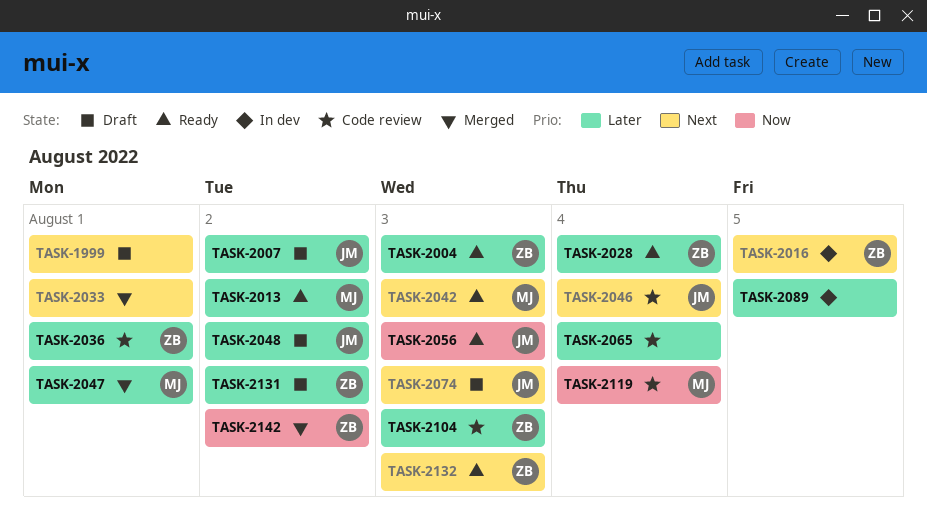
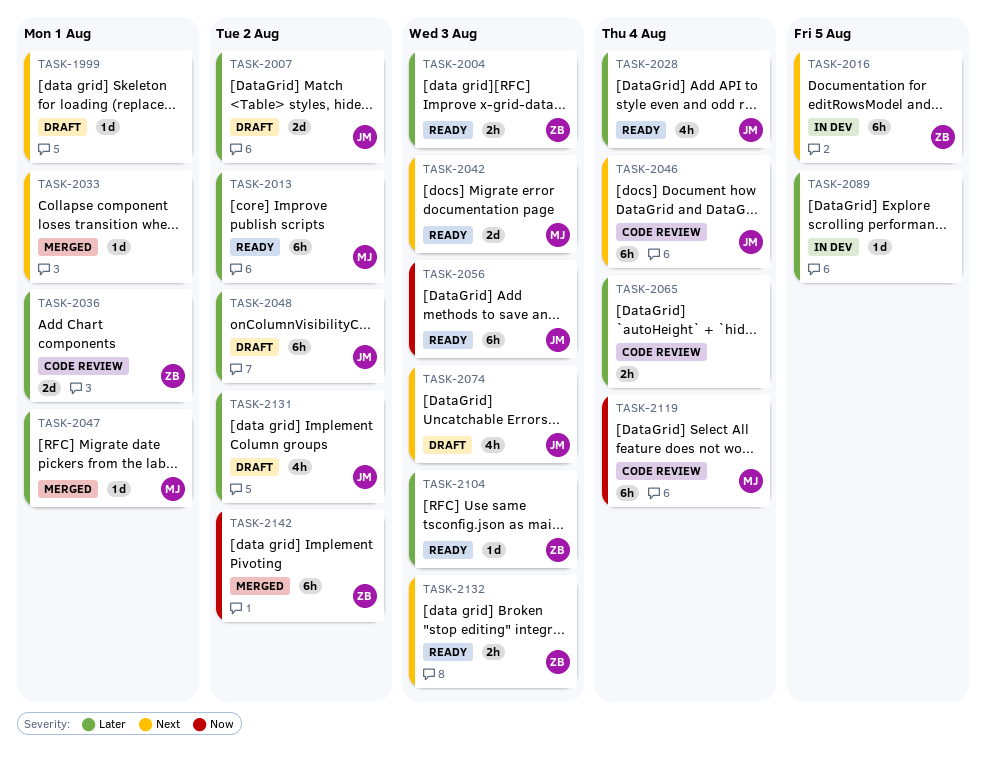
TASK-2028, owner: ZB -> JM
TASK-2104, status: Code review -> Ready
TASK-2131, owner: ZB -> JM

